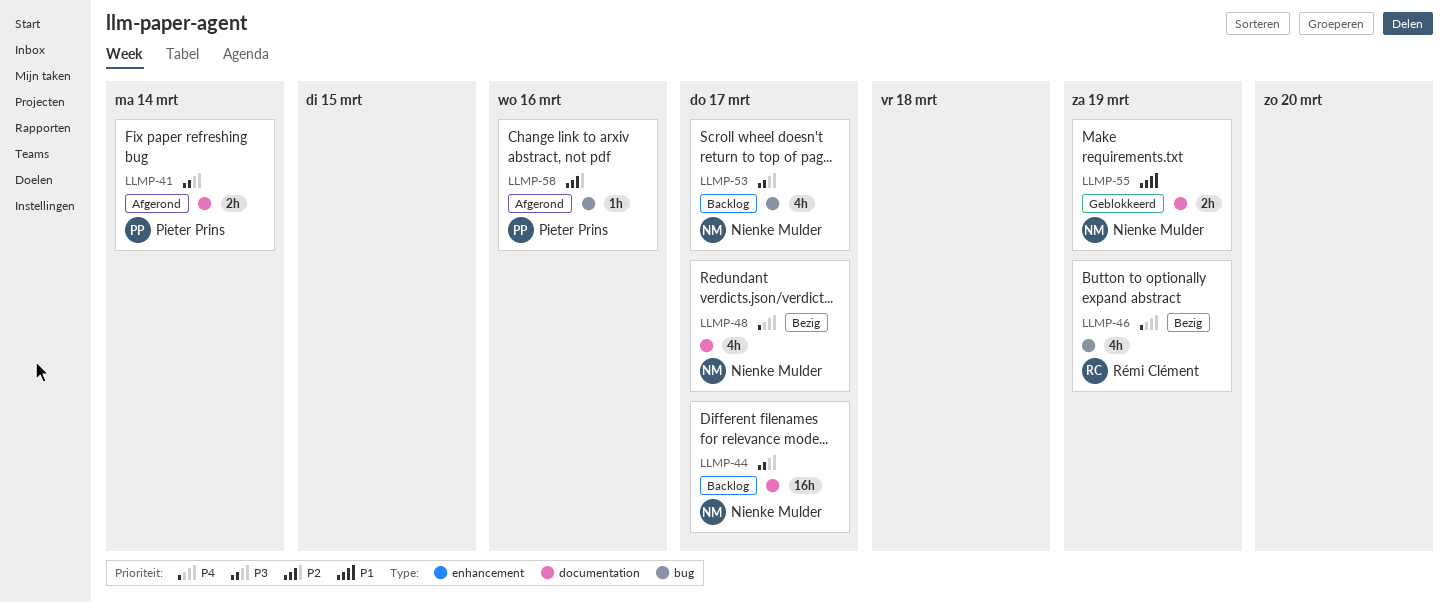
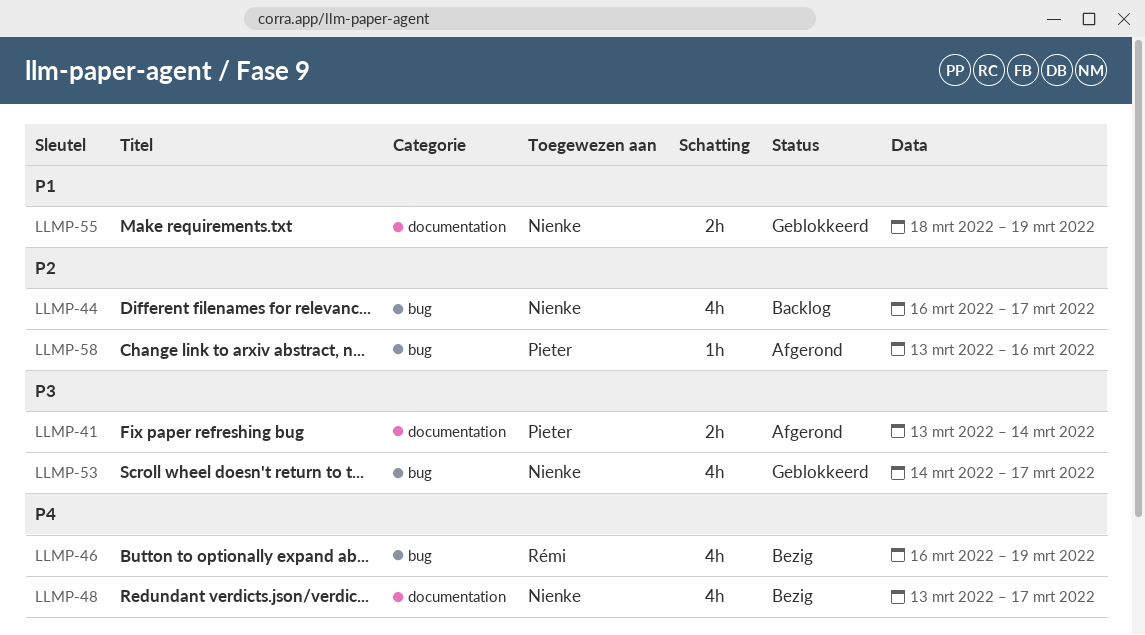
LLMP-44, priority: P3 -> P2
LLMP-44, label: documentation -> bug
LLMP-44, estimate: 16h -> 4h
LLMP-53, status: Backlog -> Geblokkeerd

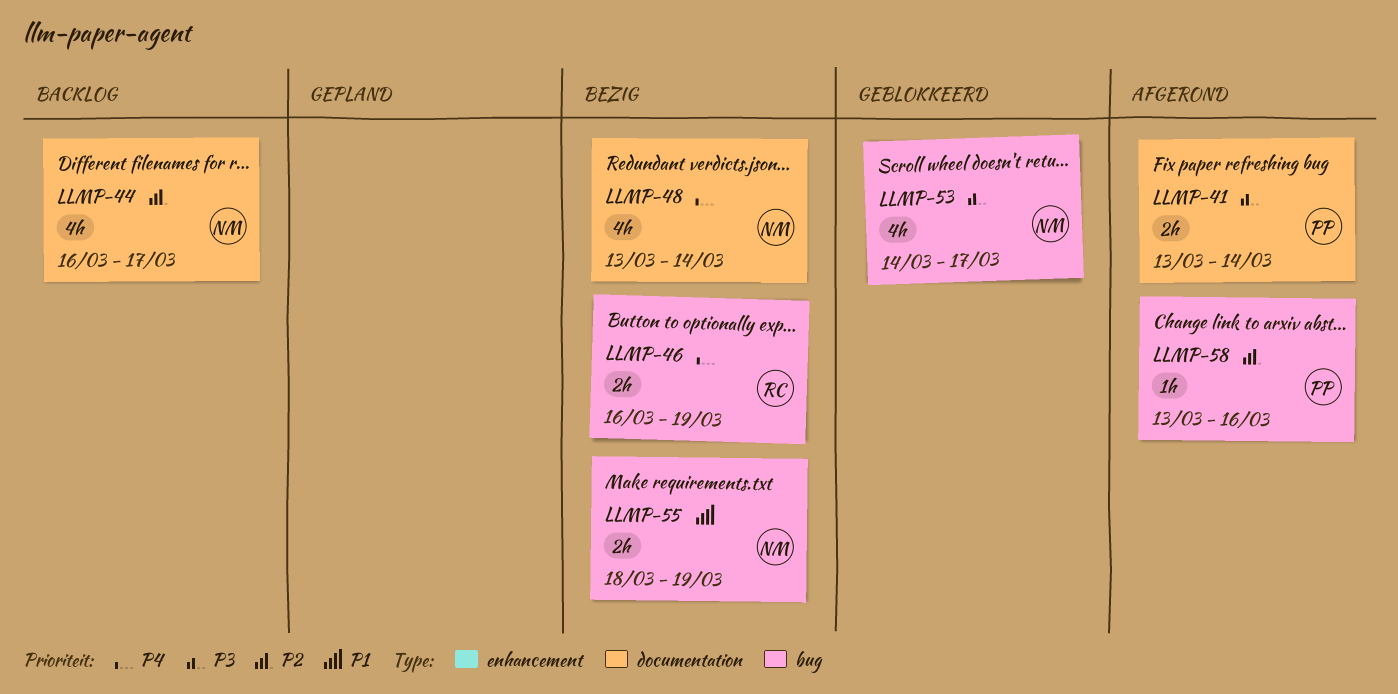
LLMP-44, label: bug -> documentation
LLMP-46, estimate: 4h -> 2h
LLMP-48, due: Mar 17 -> Mar 14
LLMP-55, status: Geblokkeerd -> Bezig
LLMP-55, label: documentation -> bug

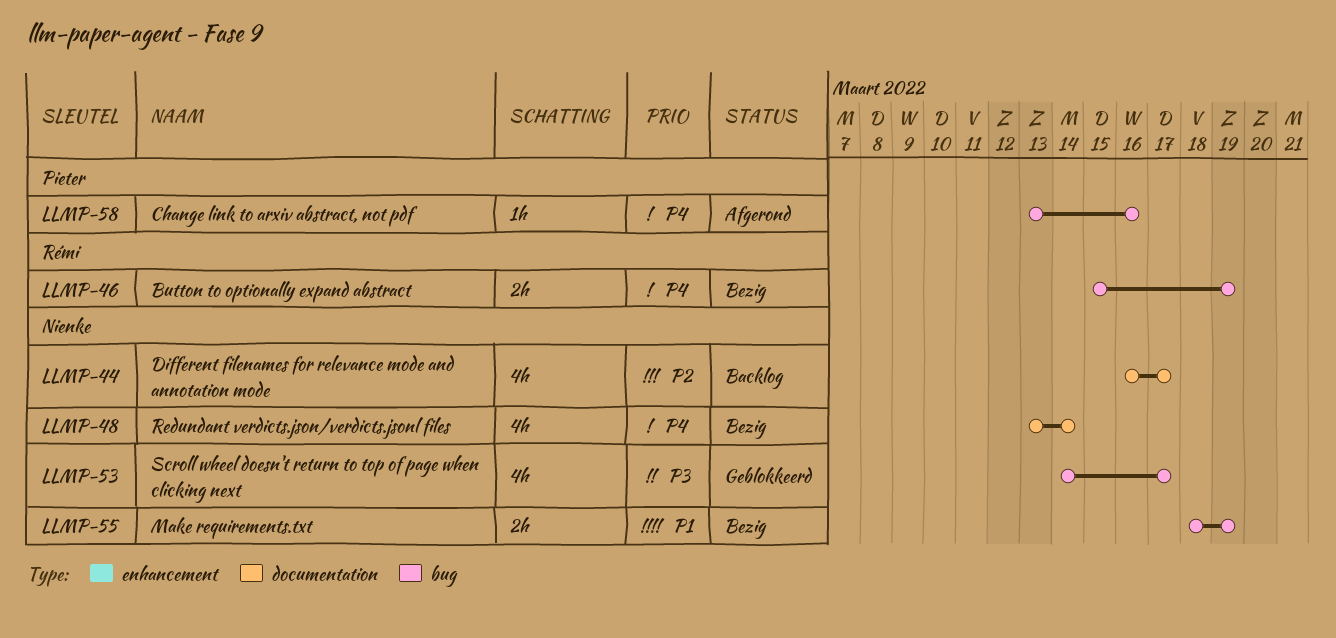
LLMP-41: present -> none
LLMP-46, start: Mar 16 -> Mar 15
LLMP-58, priority: P2 -> P4

